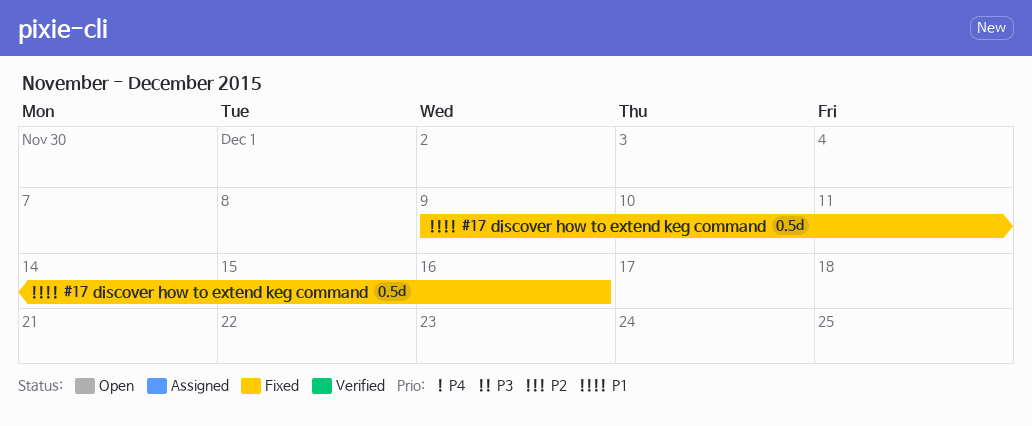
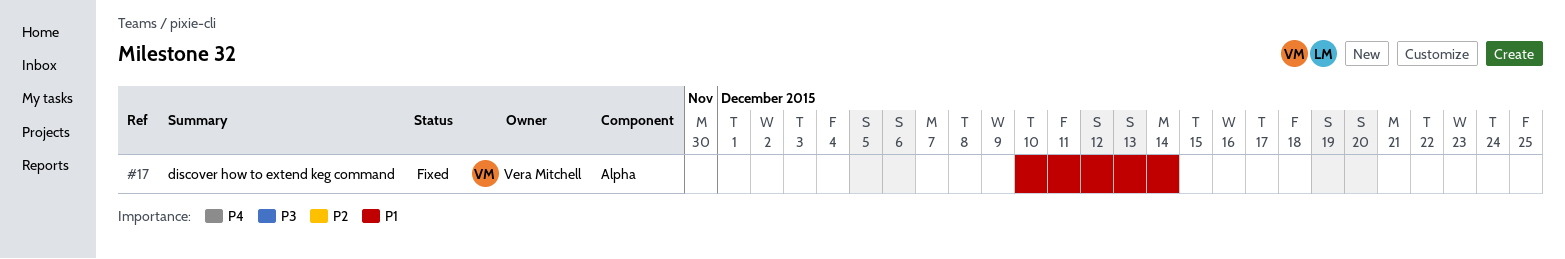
#17, start: Dec 9 -> Dec 10
#17, due: Dec 16 -> Dec 14

